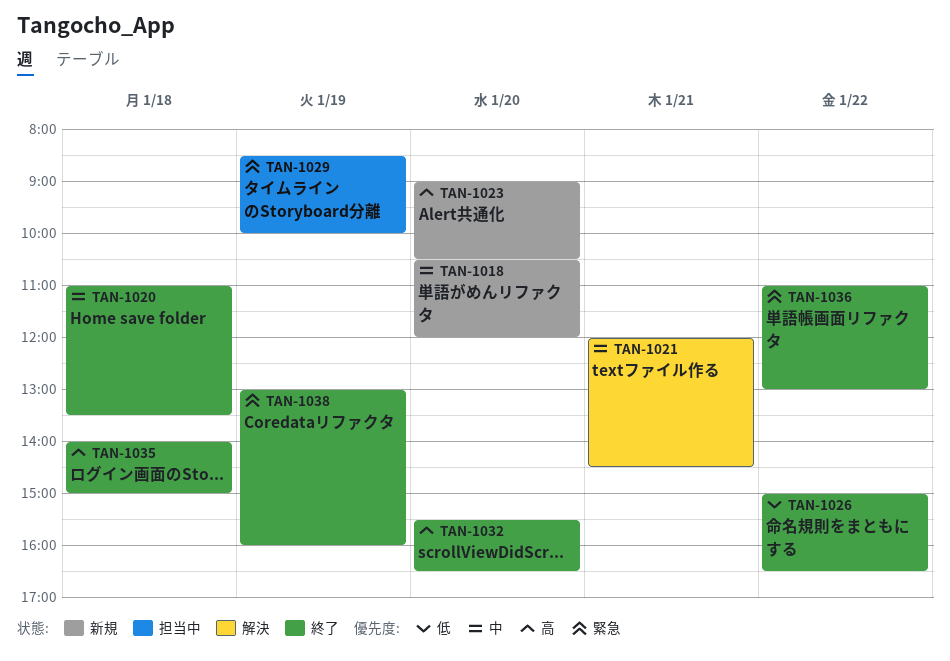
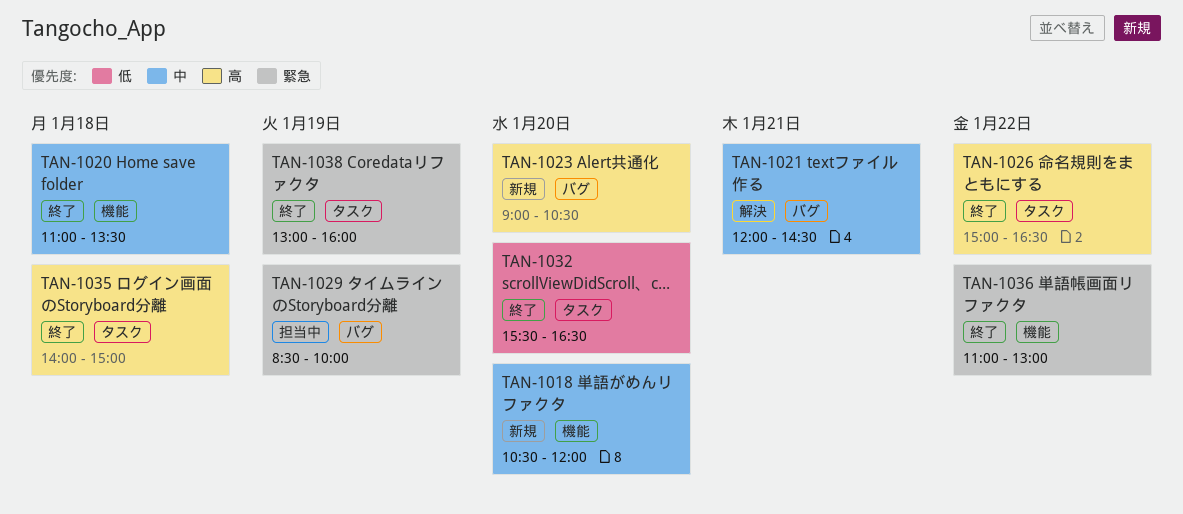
TAN-1026, priority: 低 -> 高
TAN-1032, priority: 高 -> 低

